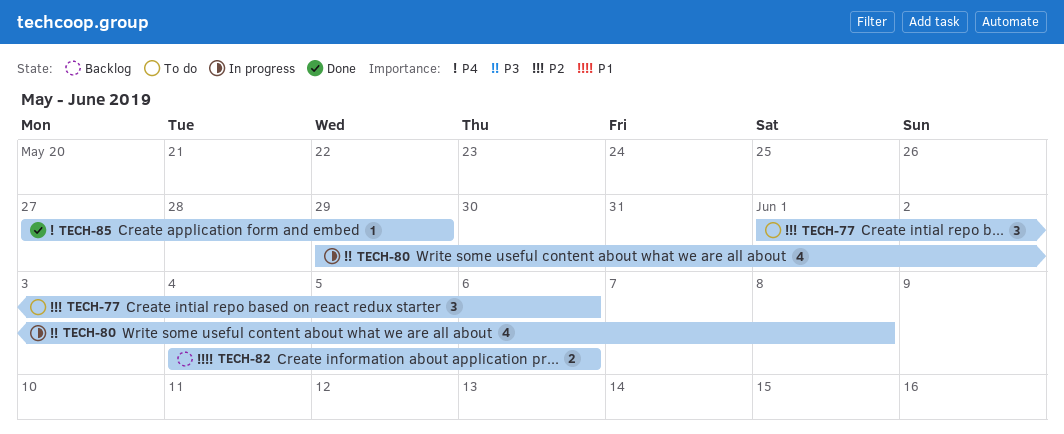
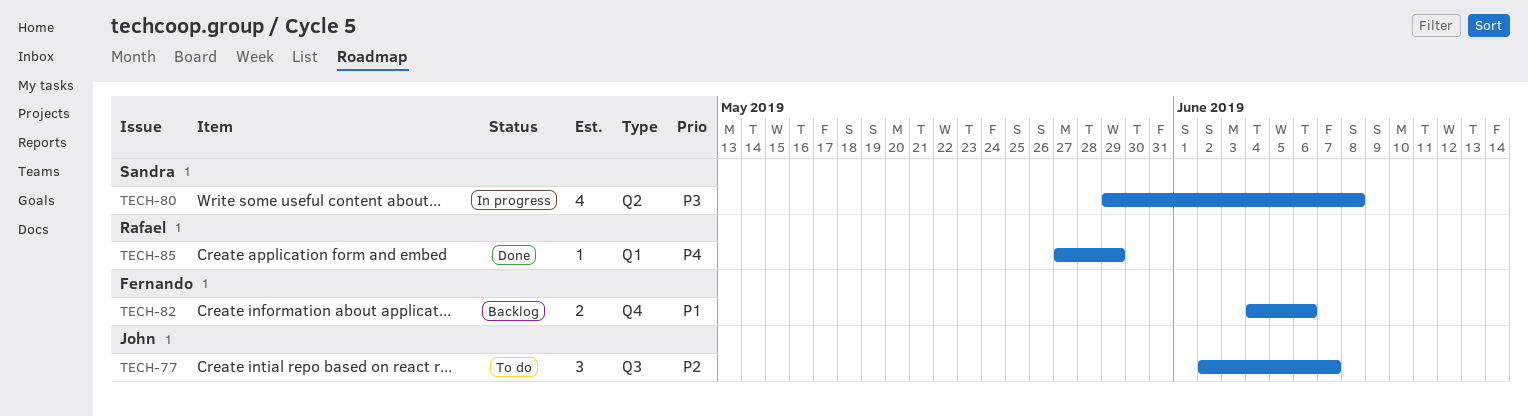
TECH-77, start: Jun 1 -> Jun 2
TECH-77, due: Jun 6 -> Jun 7

